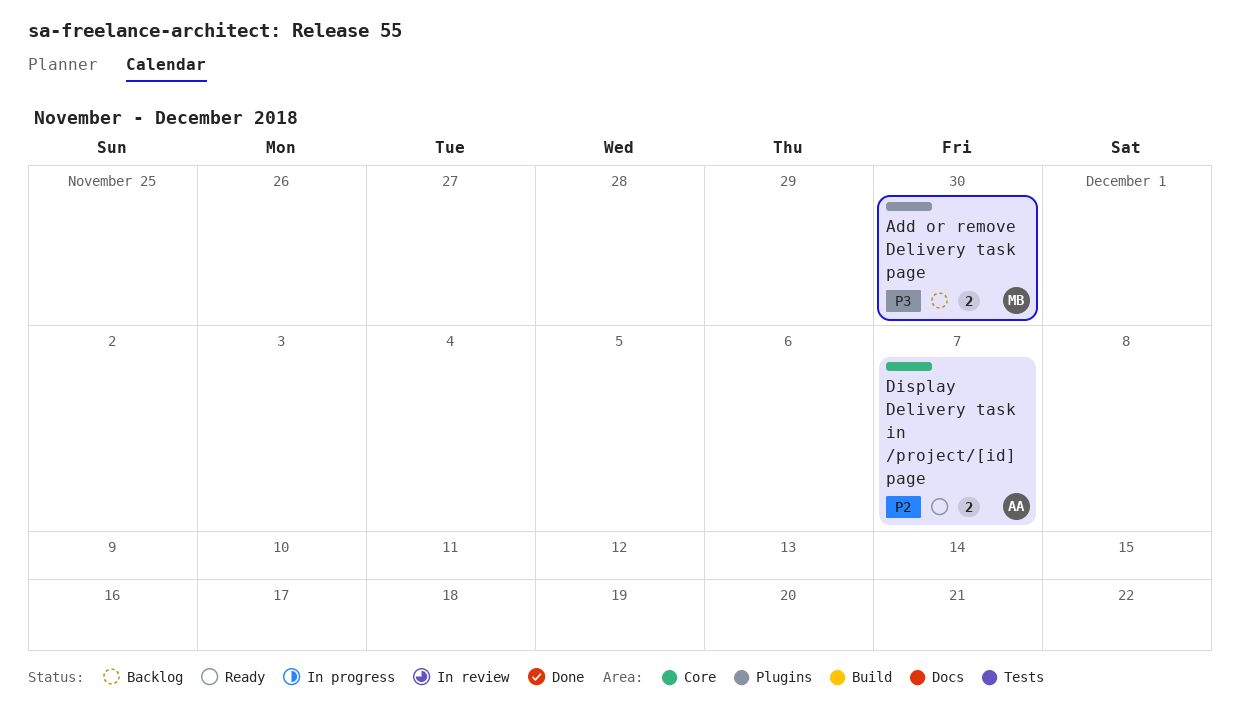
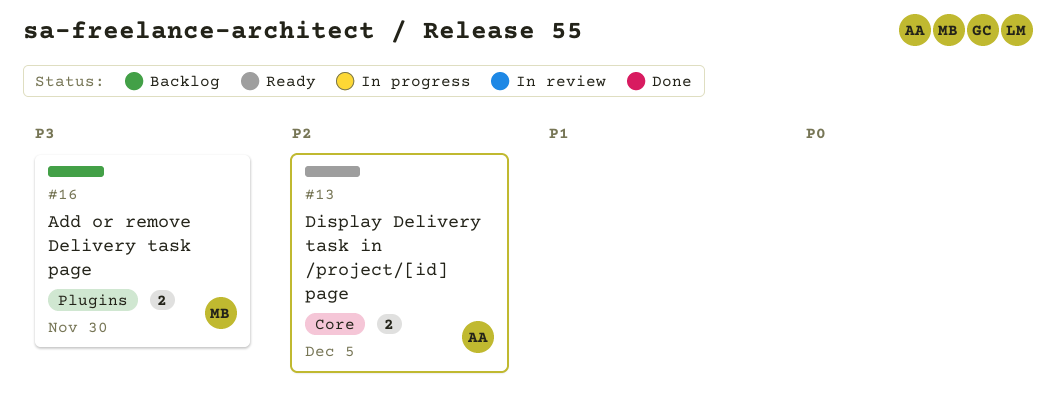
Display Delivery task in /project/[id] page, due: Dec 7 -> Dec 5

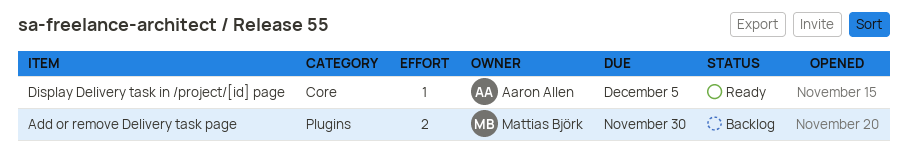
Display Delivery task in /project/[id] page, estimate: 2 -> 1

